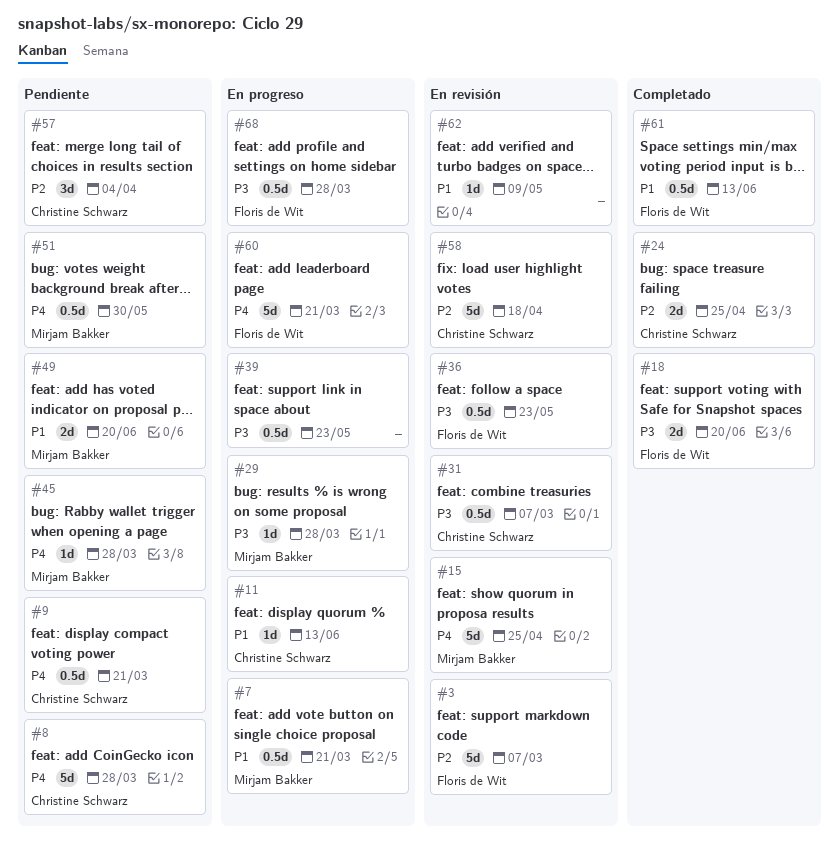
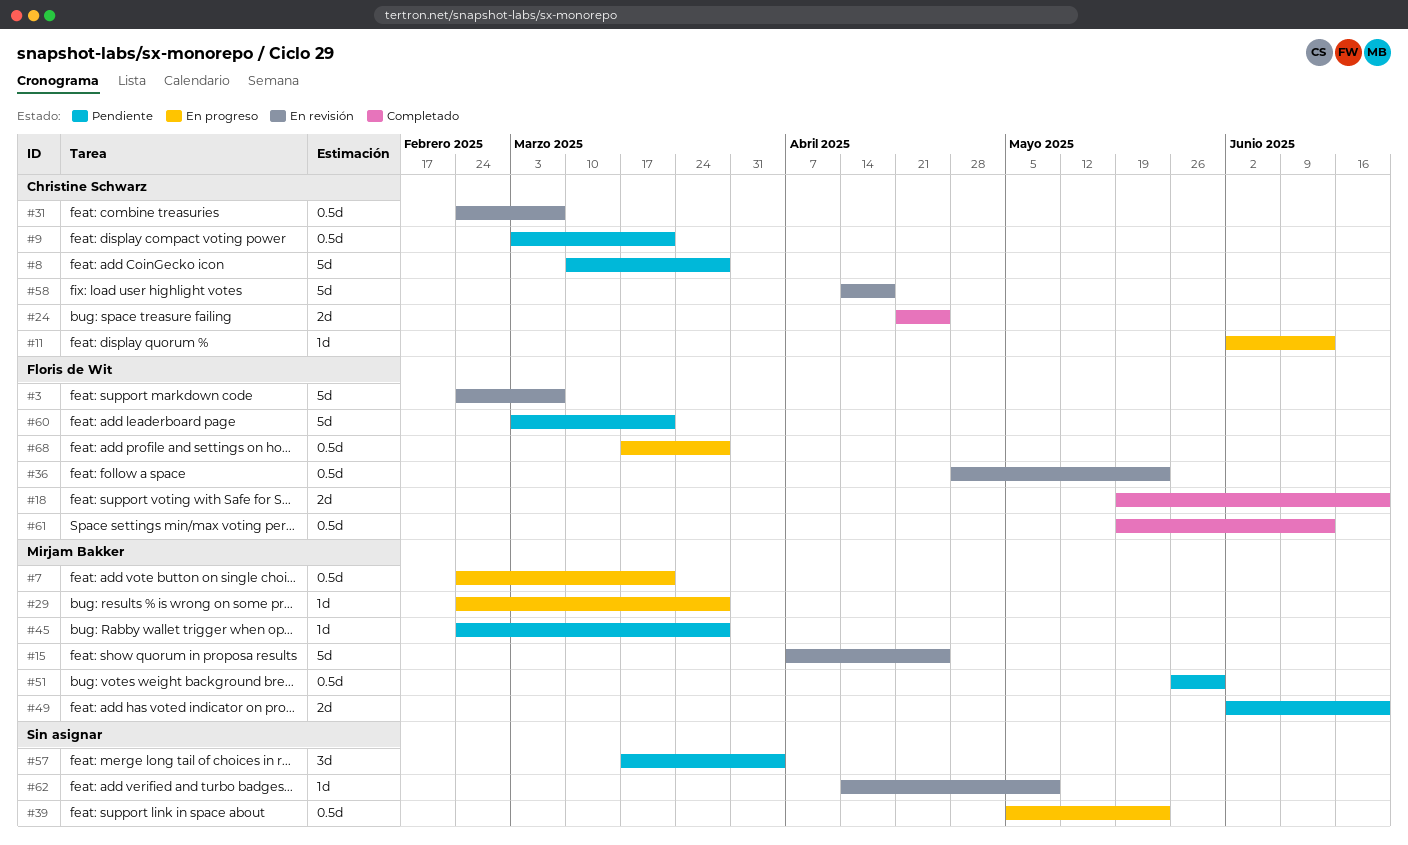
#57, owner: Christine Schwarz -> none
#60, status: En progreso -> Pendiente

